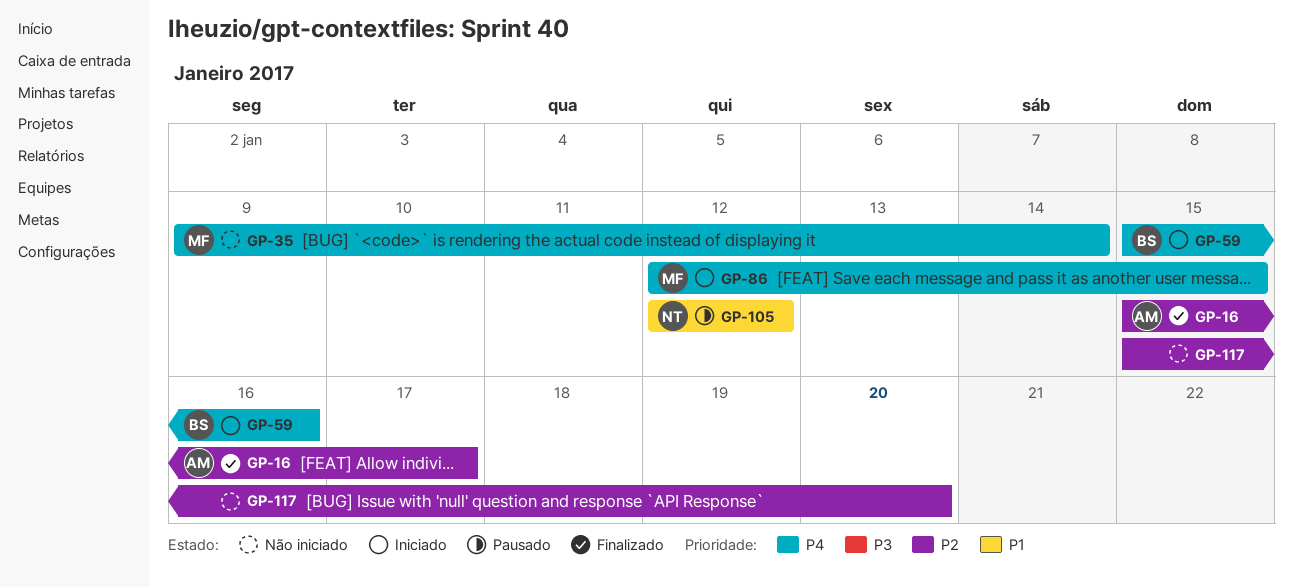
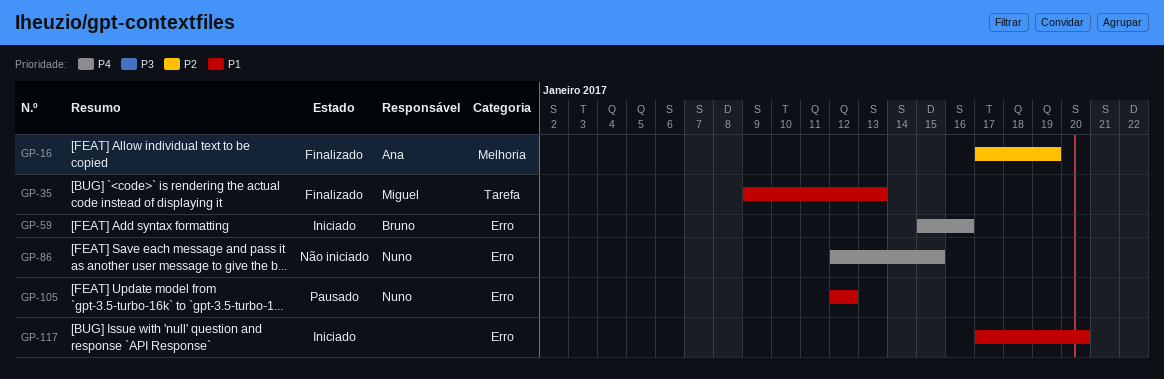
GP-16, start: Jan 15 -> Jan 17
GP-16, due: Jan 17 -> Jan 19
GP-35, status: Não iniciado -> Finalizado
GP-35, priority: P4 -> P1
GP-35, due: Jan 14 -> Jan 13
GP-86, status: Iniciado -> Não iniciado
GP-86, owner: Miguel -> Nuno
GP-117, status: Não iniciado -> Iniciado
GP-117, priority: P2 -> P1
GP-117, start: Jan 15 -> Jan 17

